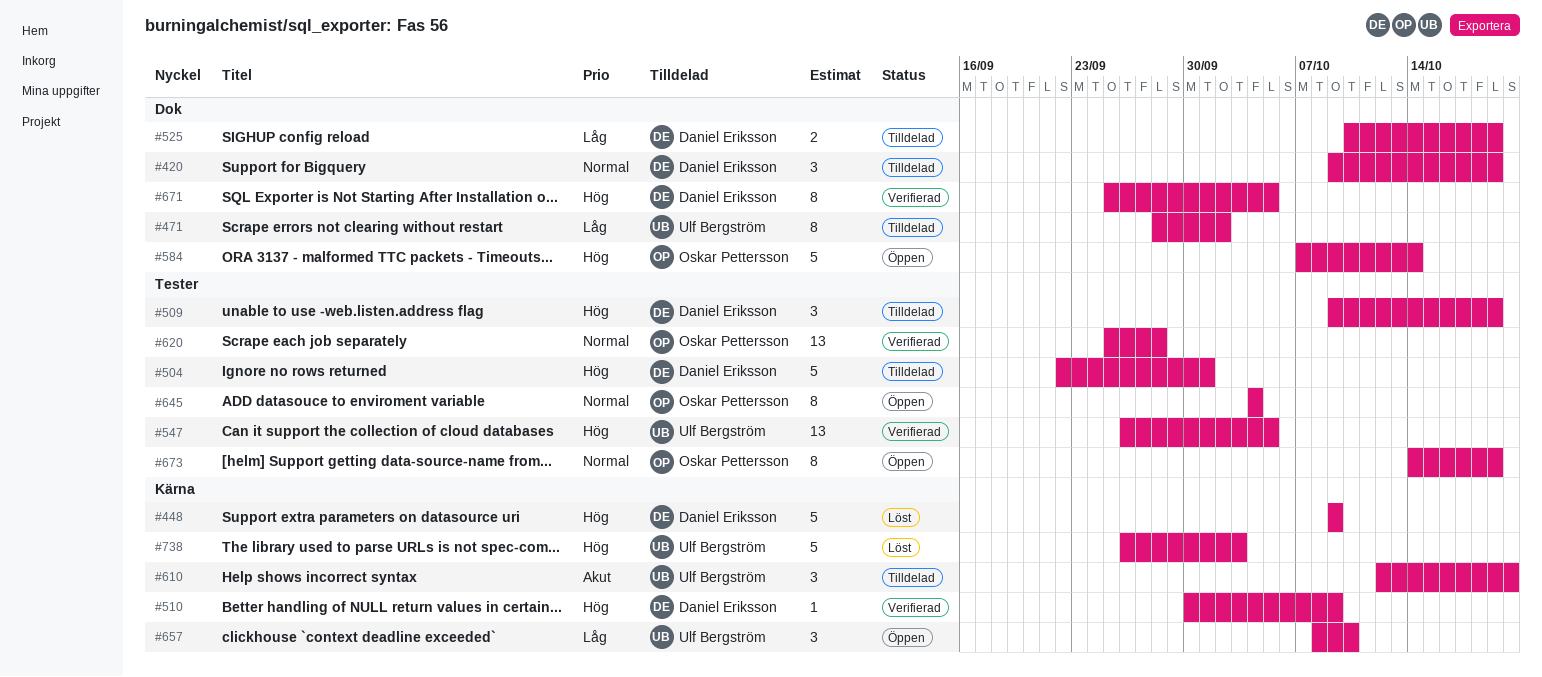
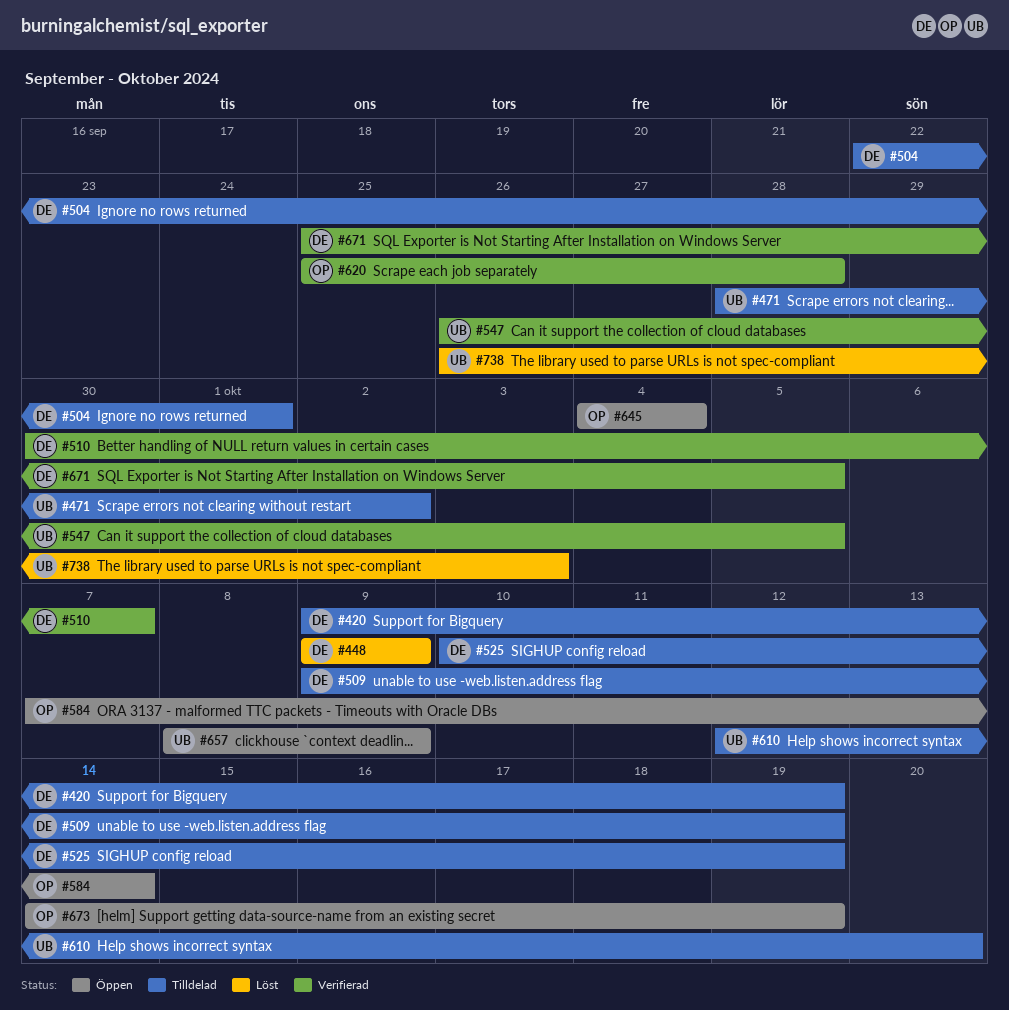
#510, due: Oct 9 -> Oct 7
#657, due: Oct 10 -> Oct 9

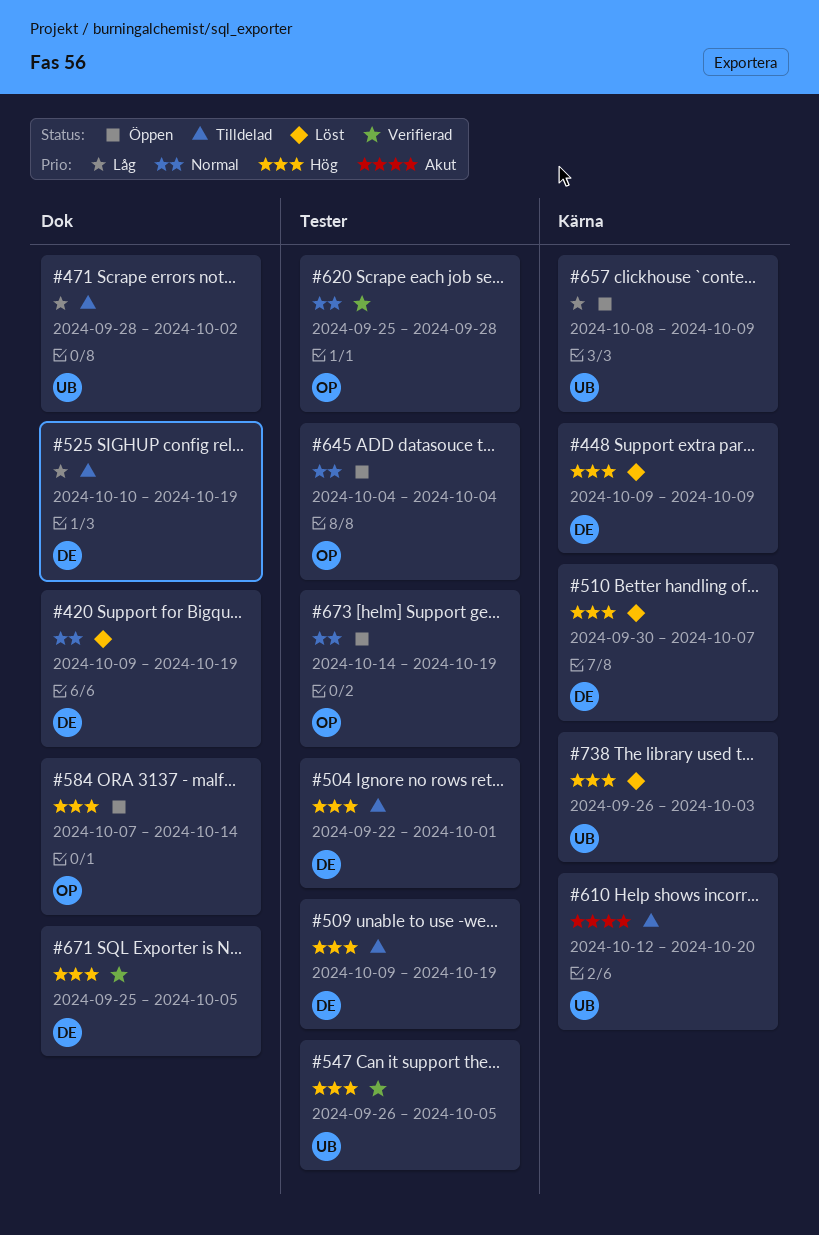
#420, status: Tilldelad -> Löst
#510, status: Verifierad -> Löst

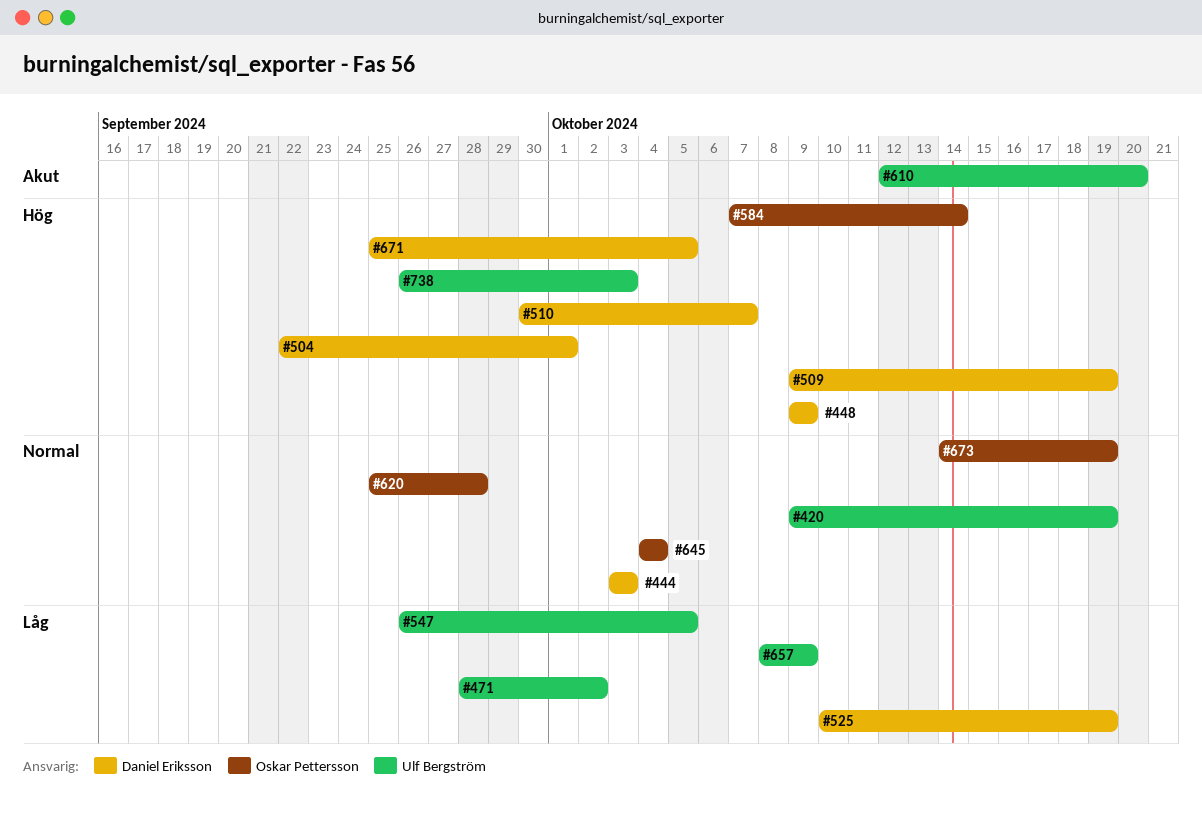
#420, owner: Daniel Eriksson -> Ulf Bergström
#444: none -> present
#547, priority: Hög -> Låg

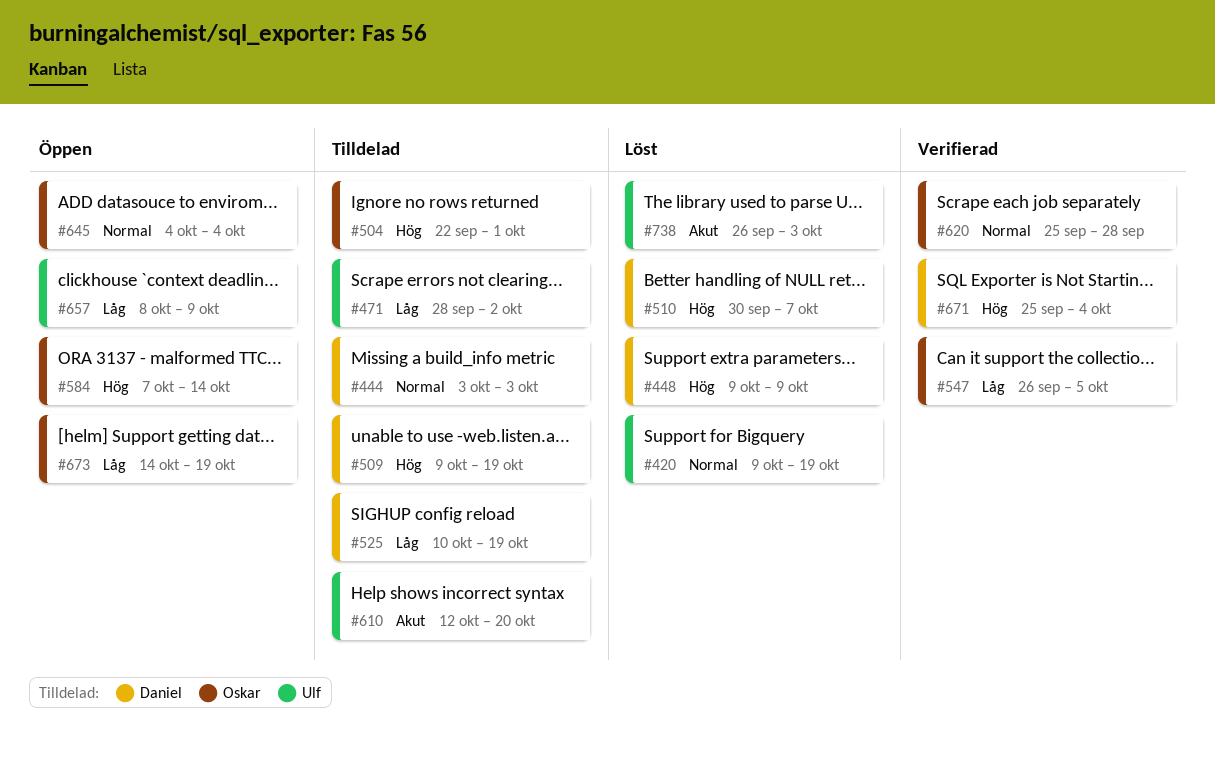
#504, owner: Daniel Eriksson -> Oskar Pettersson
#547, owner: Ulf Bergström -> Oskar Pettersson
#671, due: Oct 5 -> Oct 4
#673, priority: Normal -> Låg
#738, priority: Hög -> Akut

